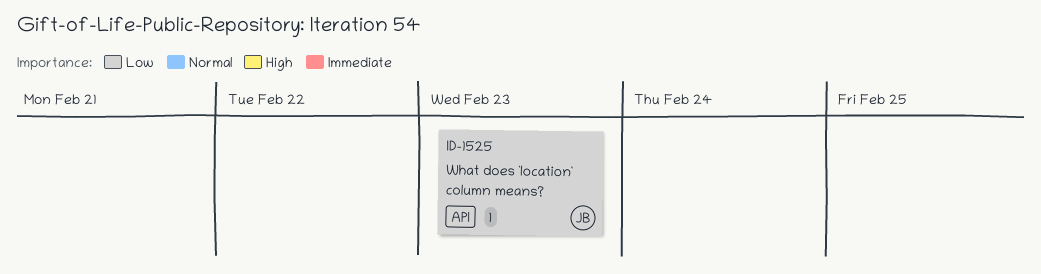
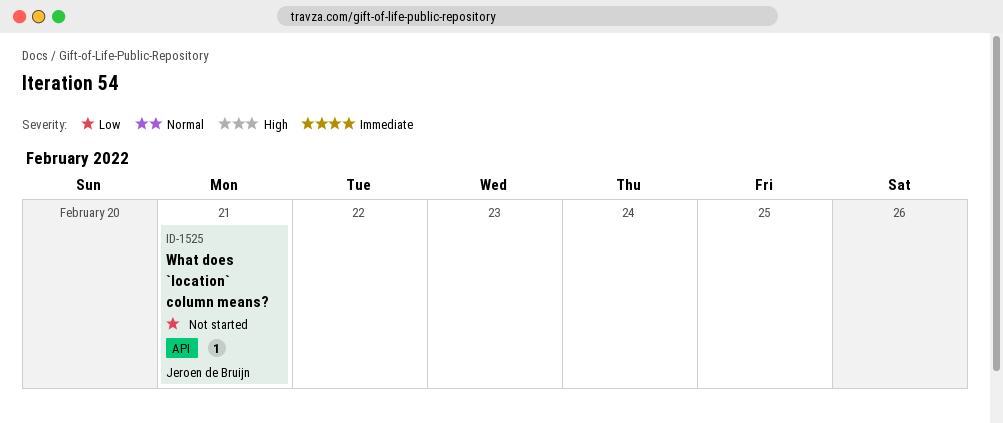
ID-1525, due: Feb 23 -> Feb 21

